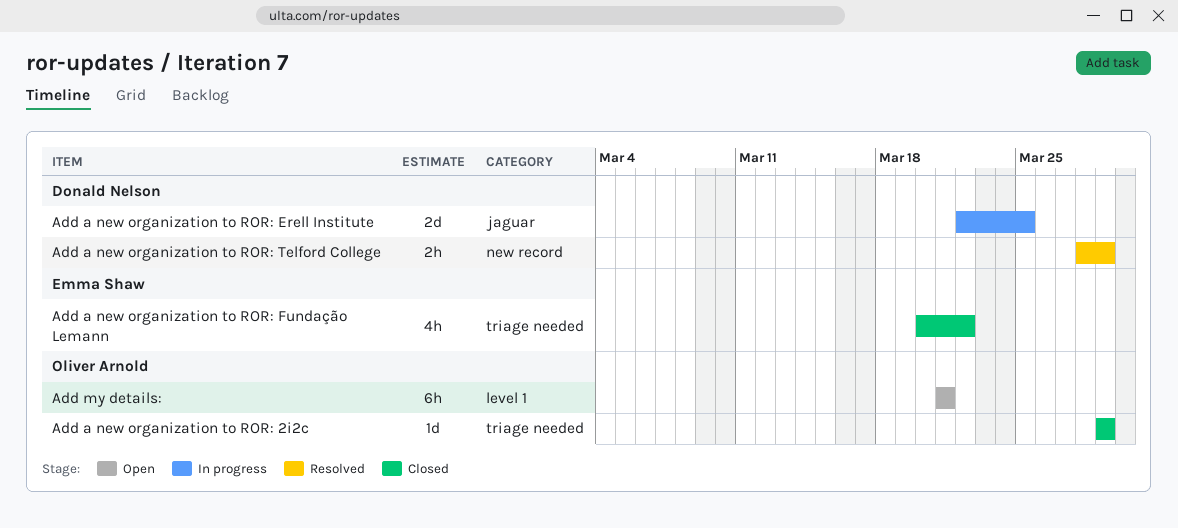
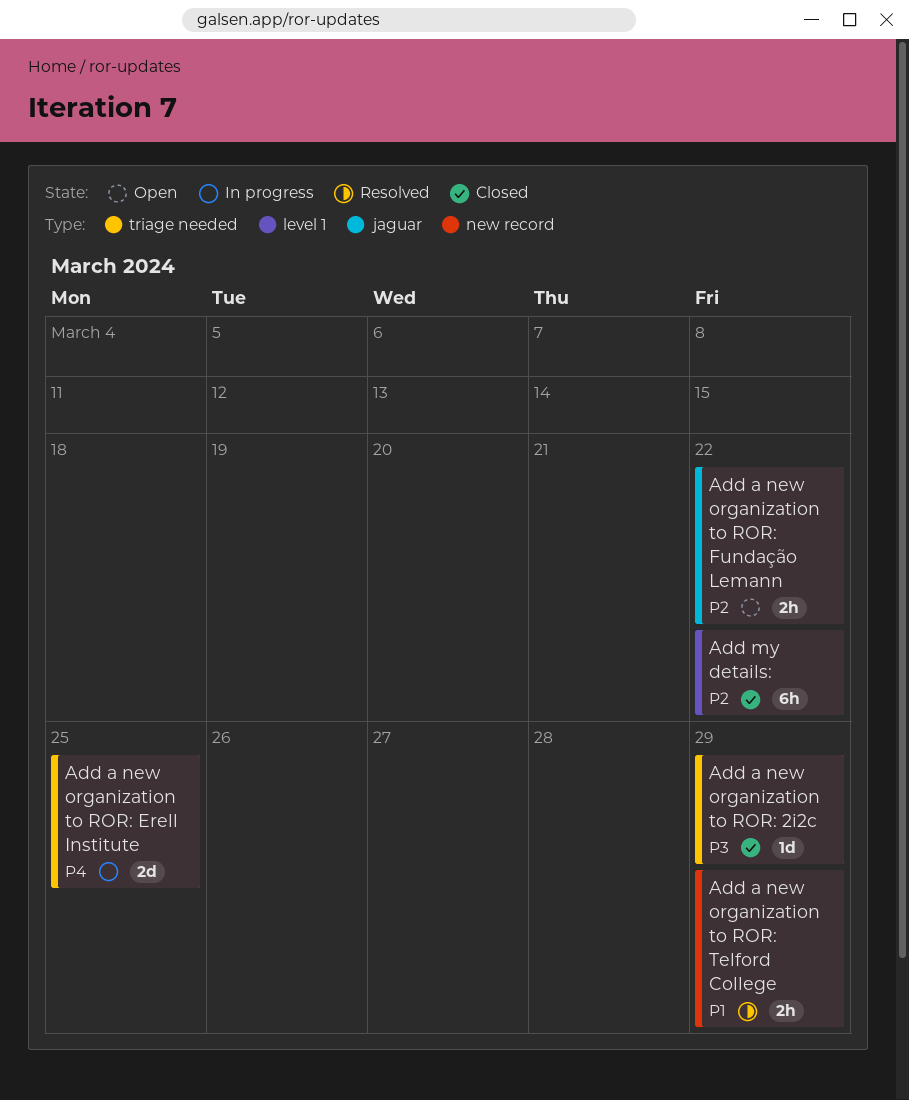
Add a new organization to ROR: Erell Institute, label: jaguar -> triage needed
Add a new organization to ROR: Fundação Lemann, status: Closed -> Open
Add a new organization to ROR: Fundação Lemann, label: triage needed -> jaguar
Add a new organization to ROR: Fundação Lemann, estimate: 4h -> 2h
Add my details:, status: Open -> Closed
Add my details:, due: Mar 21 -> Mar 22

